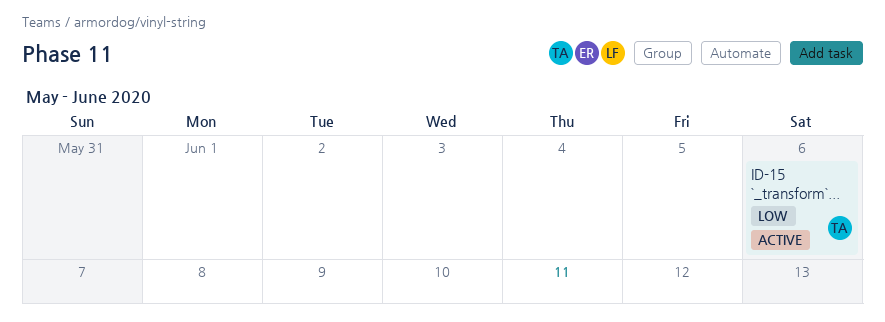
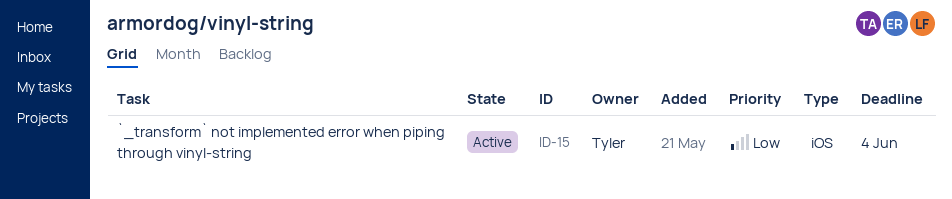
ID-15, due: Jun 6 -> Jun 4

